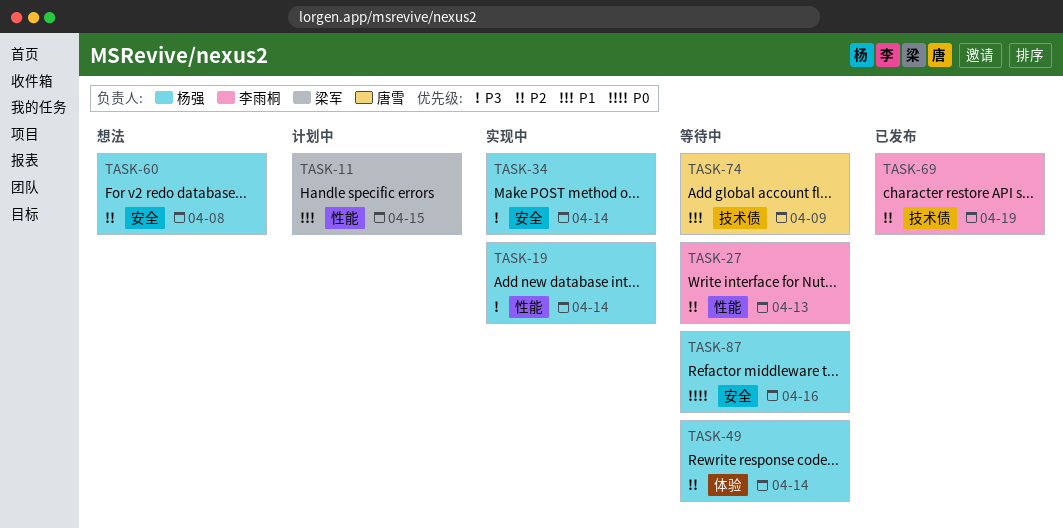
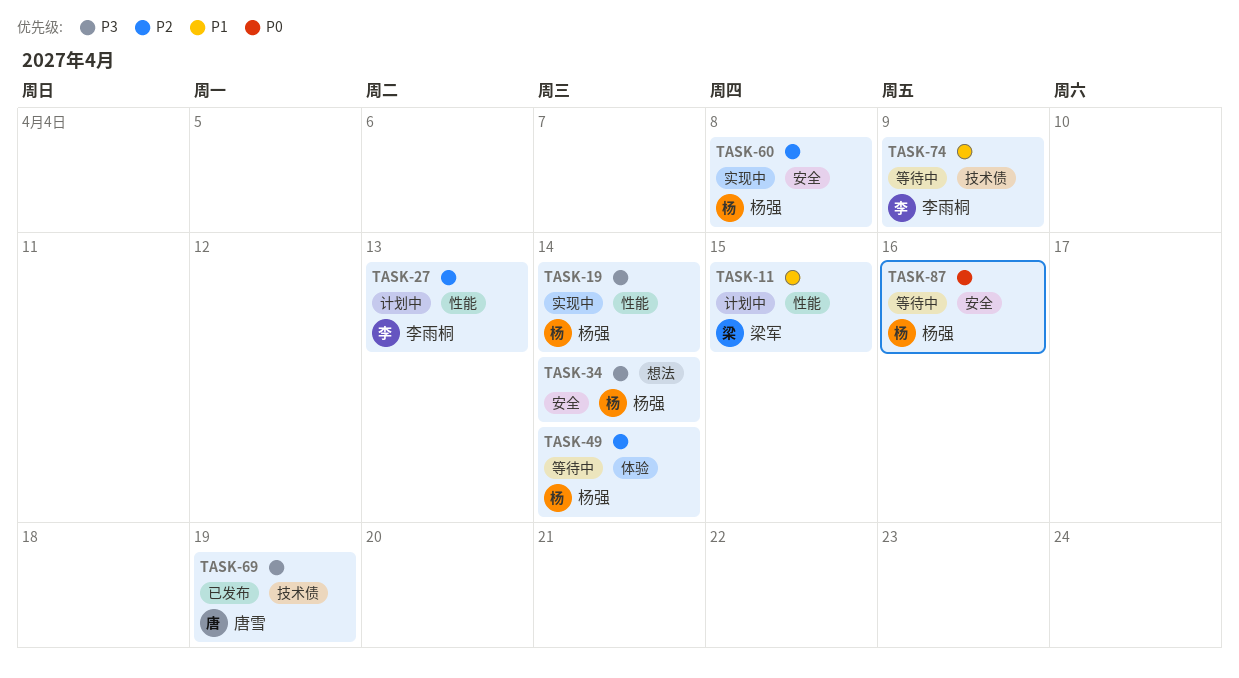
TASK-27, status: 等待中 -> 计划中
TASK-34, status: 实现中 -> 想法
TASK-60, status: 想法 -> 实现中
TASK-69, owner: 李雨桐 -> 唐雪
TASK-69, priority: P2 -> P3
TASK-74, owner: 唐雪 -> 李雨桐

